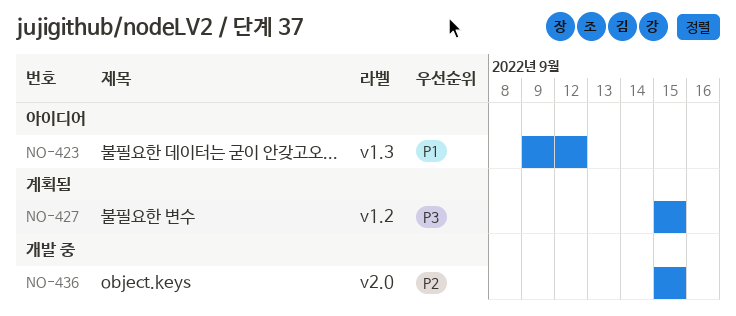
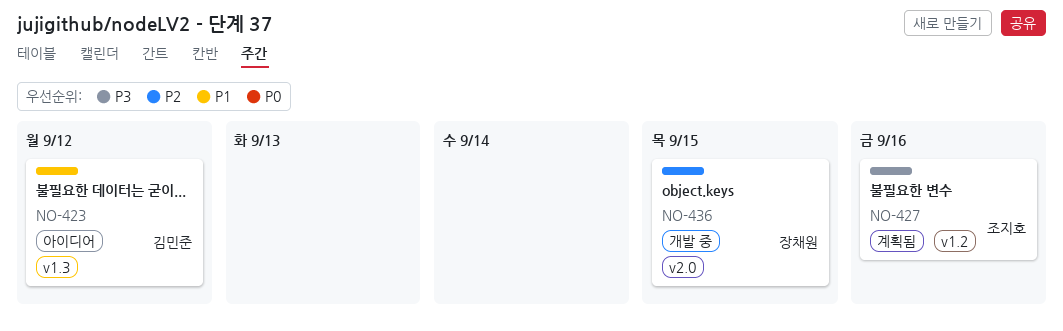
NO-427, due: Sep 15 -> Sep 16

